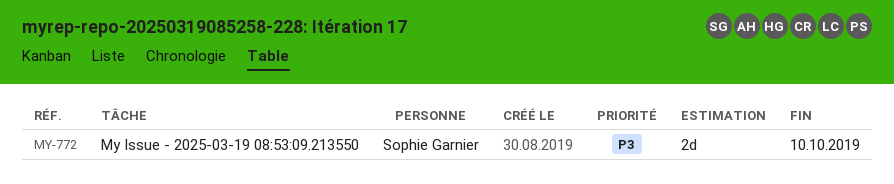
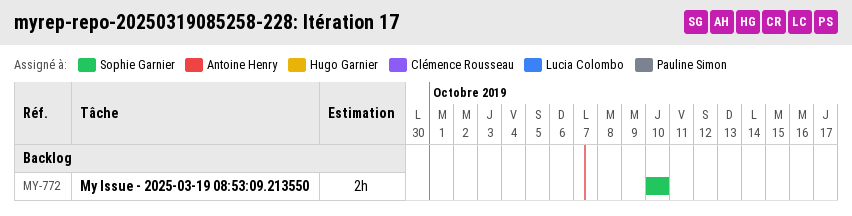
MY-772, estimate: 2d -> 2h

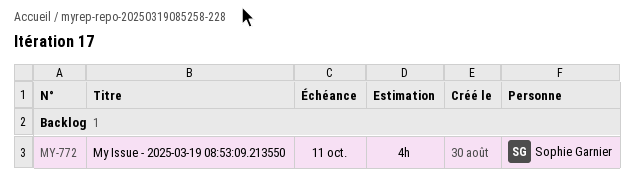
MY-772, estimate: 2h -> 4h
MY-772, due: Oct 10 -> Oct 11

